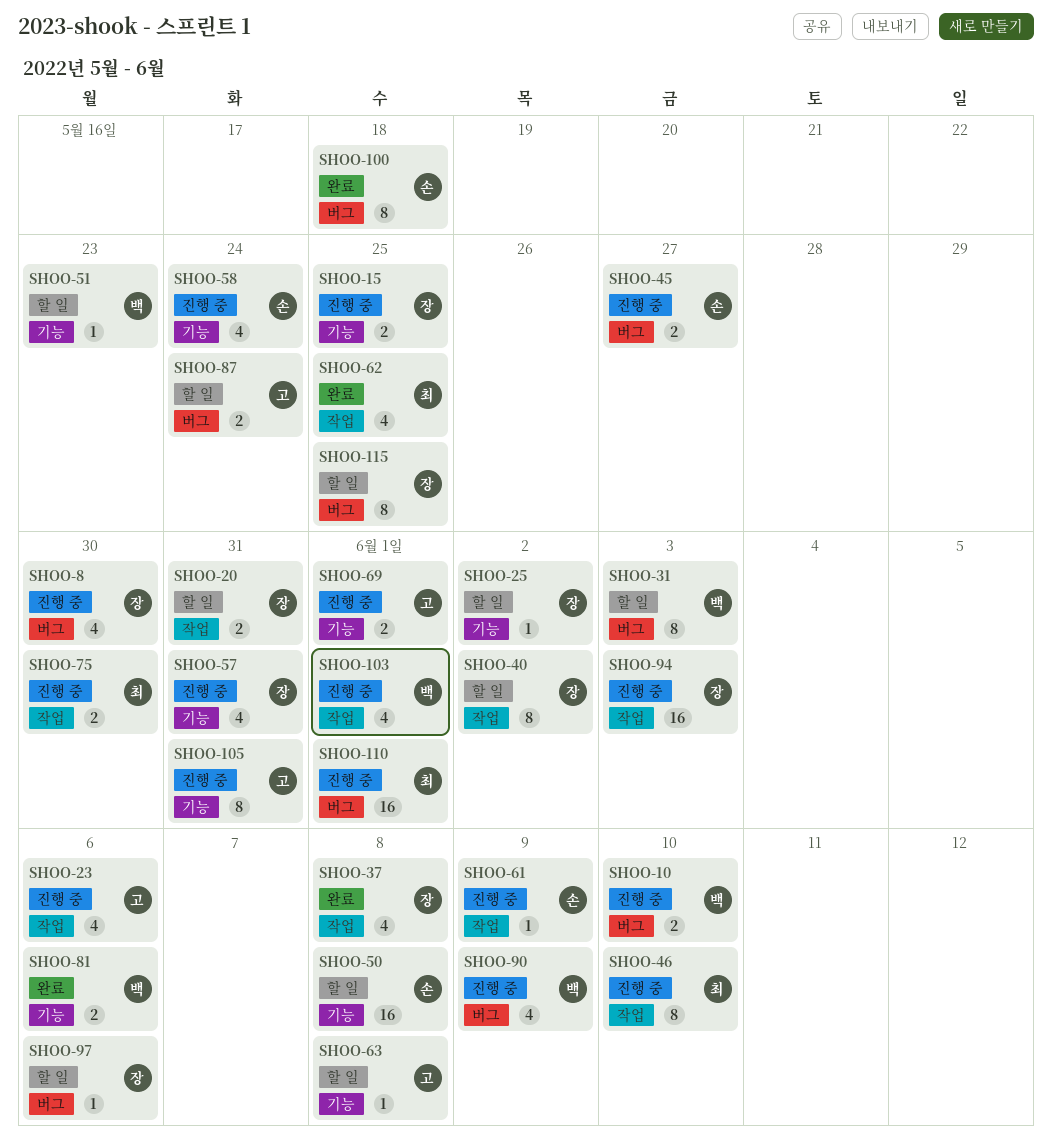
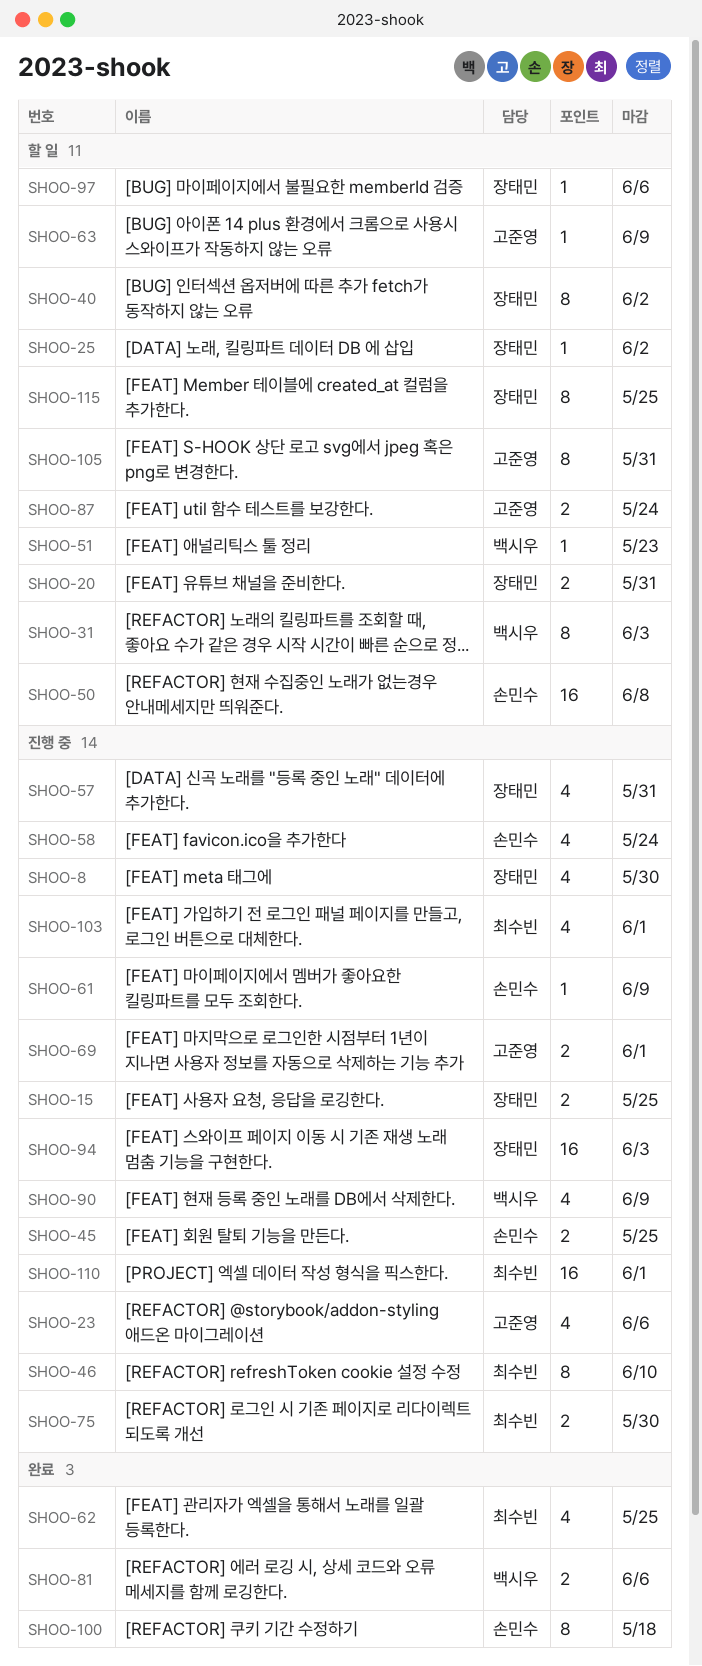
SHOO-10: present -> none
SHOO-37: present -> none
SHOO-45, due: May 27 -> May 25
SHOO-63, due: Jun 8 -> Jun 9
SHOO-103, owner: 백시우 -> 최수빈
SHOO-105, status: 진행 중 -> 할 일

